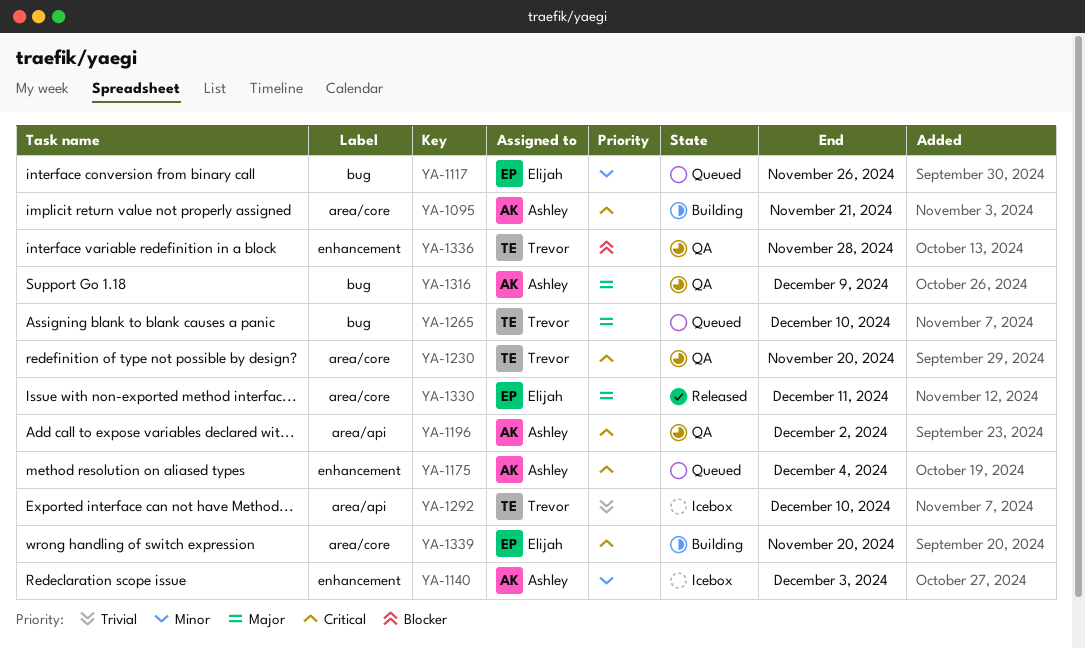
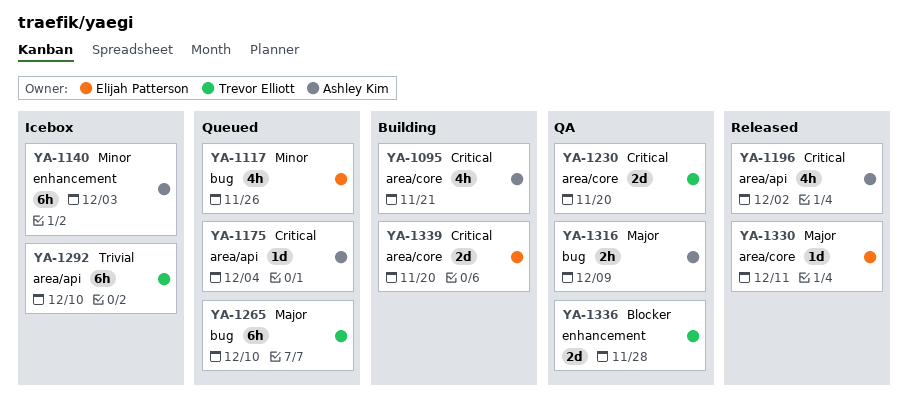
YA-1175, label: enhancement -> area/api
YA-1196, status: QA -> Released

